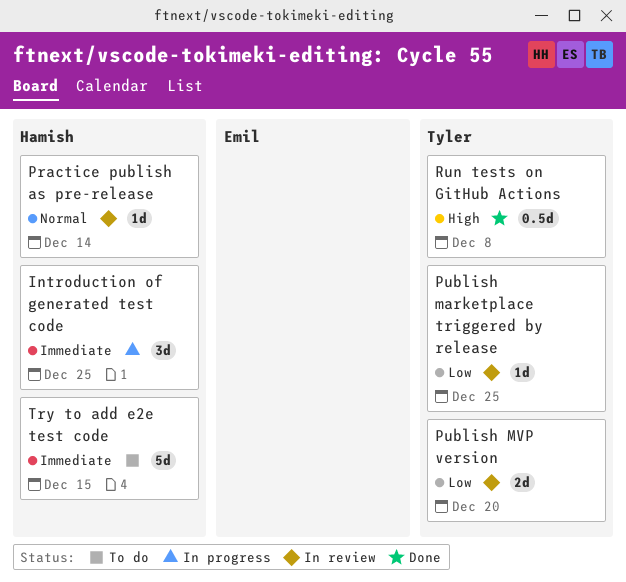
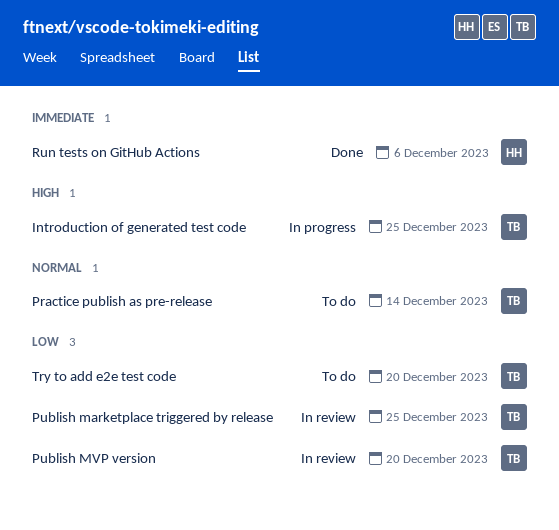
Introduction of generated test code, owner: Hamish -> Tyler
Introduction of generated test code, priority: Immediate -> High
Practice publish as pre-release, status: In review -> To do
Practice publish as pre-release, owner: Hamish -> Tyler
Run tests on GitHub Actions, owner: Tyler -> Hamish
Run tests on GitHub Actions, priority: High -> Immediate
Run tests on GitHub Actions, due: Dec 8 -> Dec 6
Try to add e2e test code, owner: Hamish -> Tyler
Try to add e2e test code, priority: Immediate -> Low
Try to add e2e test code, due: Dec 15 -> Dec 20

